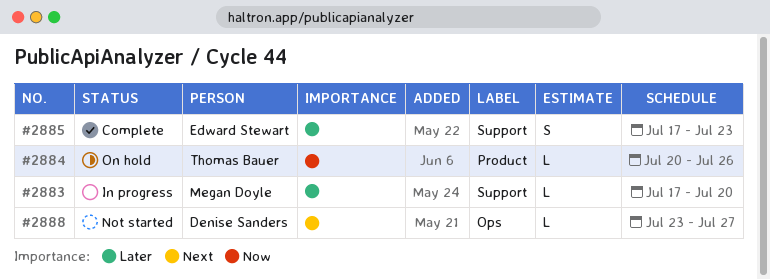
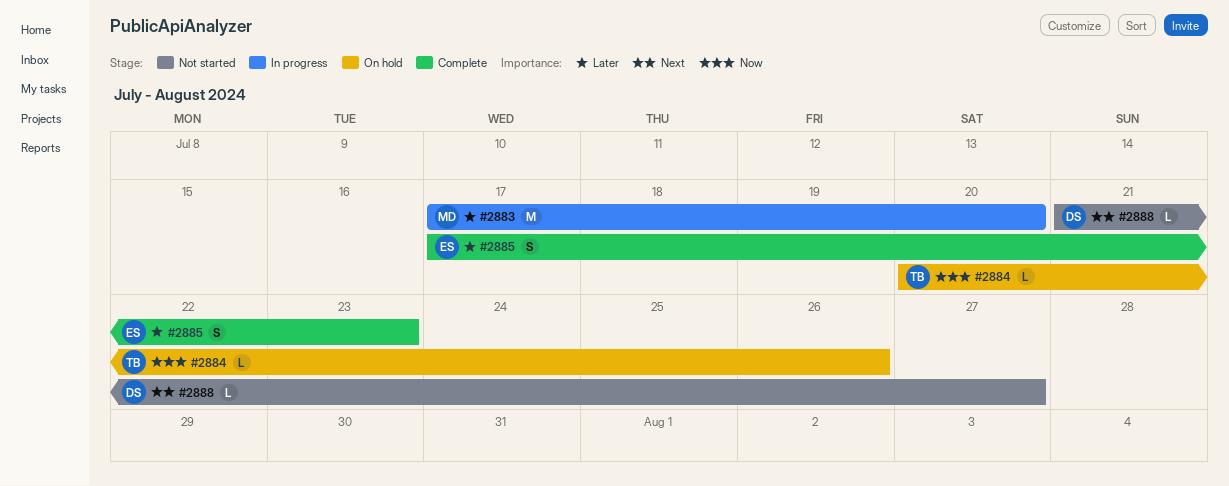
#2883, estimate: L -> M
#2888, start: Jul 23 -> Jul 21

